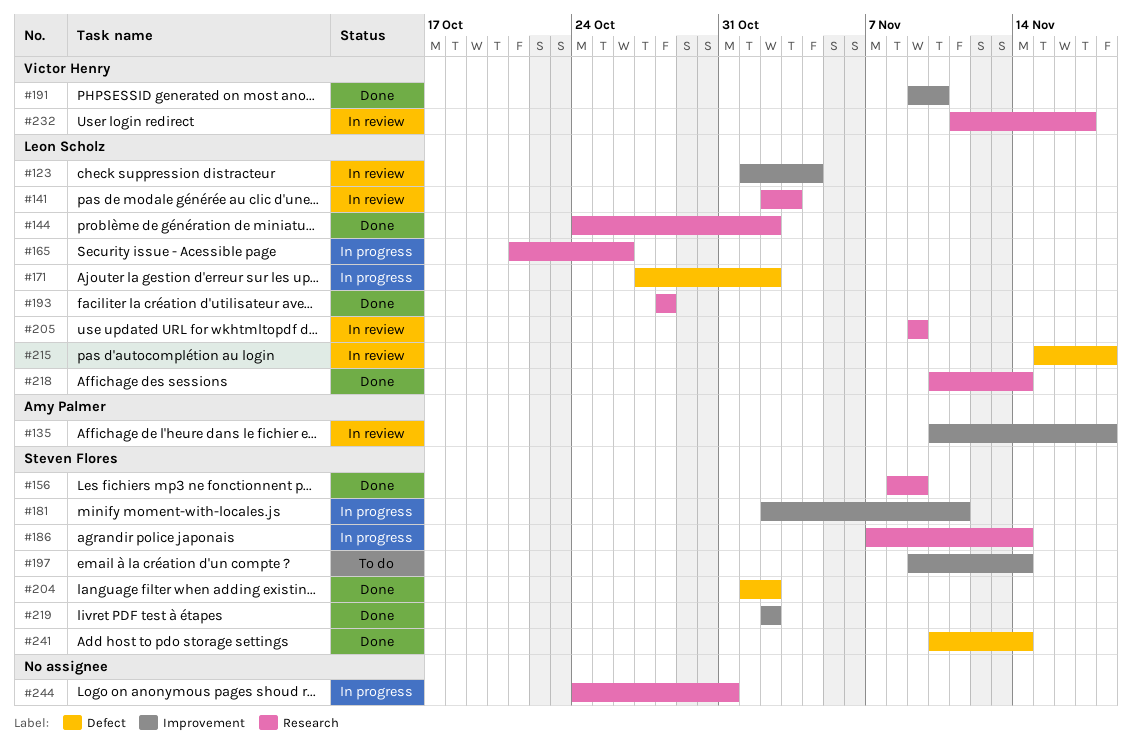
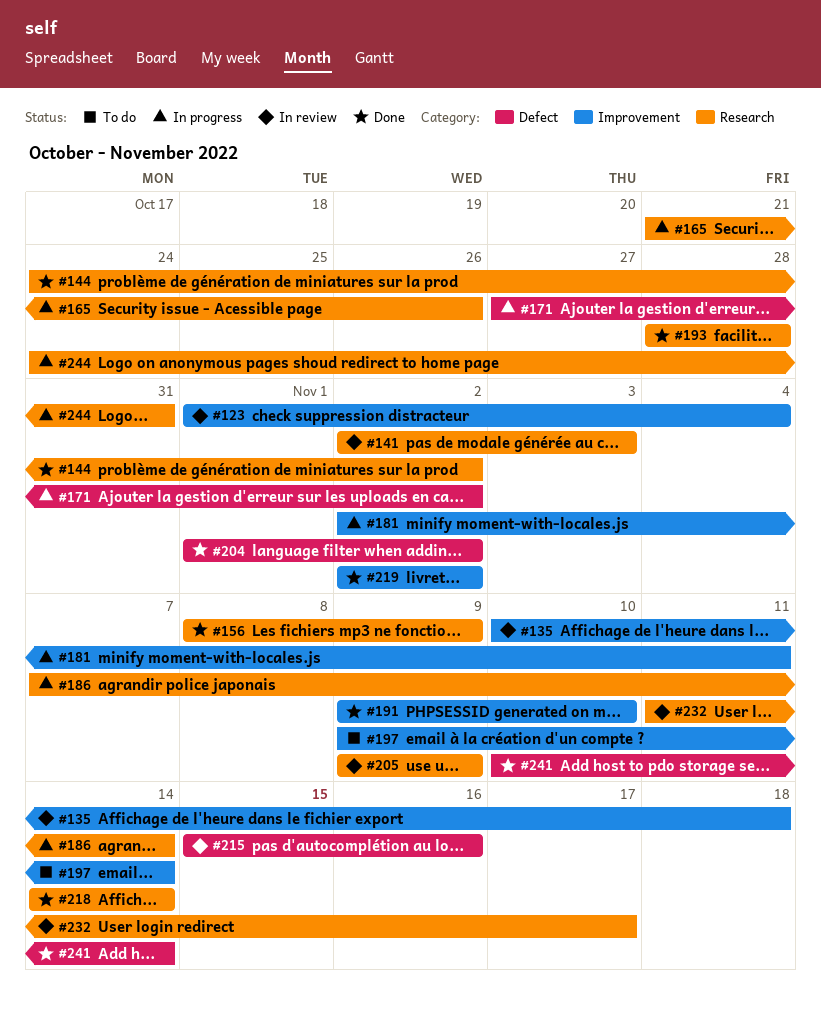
#215, due: Nov 18 -> Nov 16
#218, start: Nov 10 -> Nov 14

